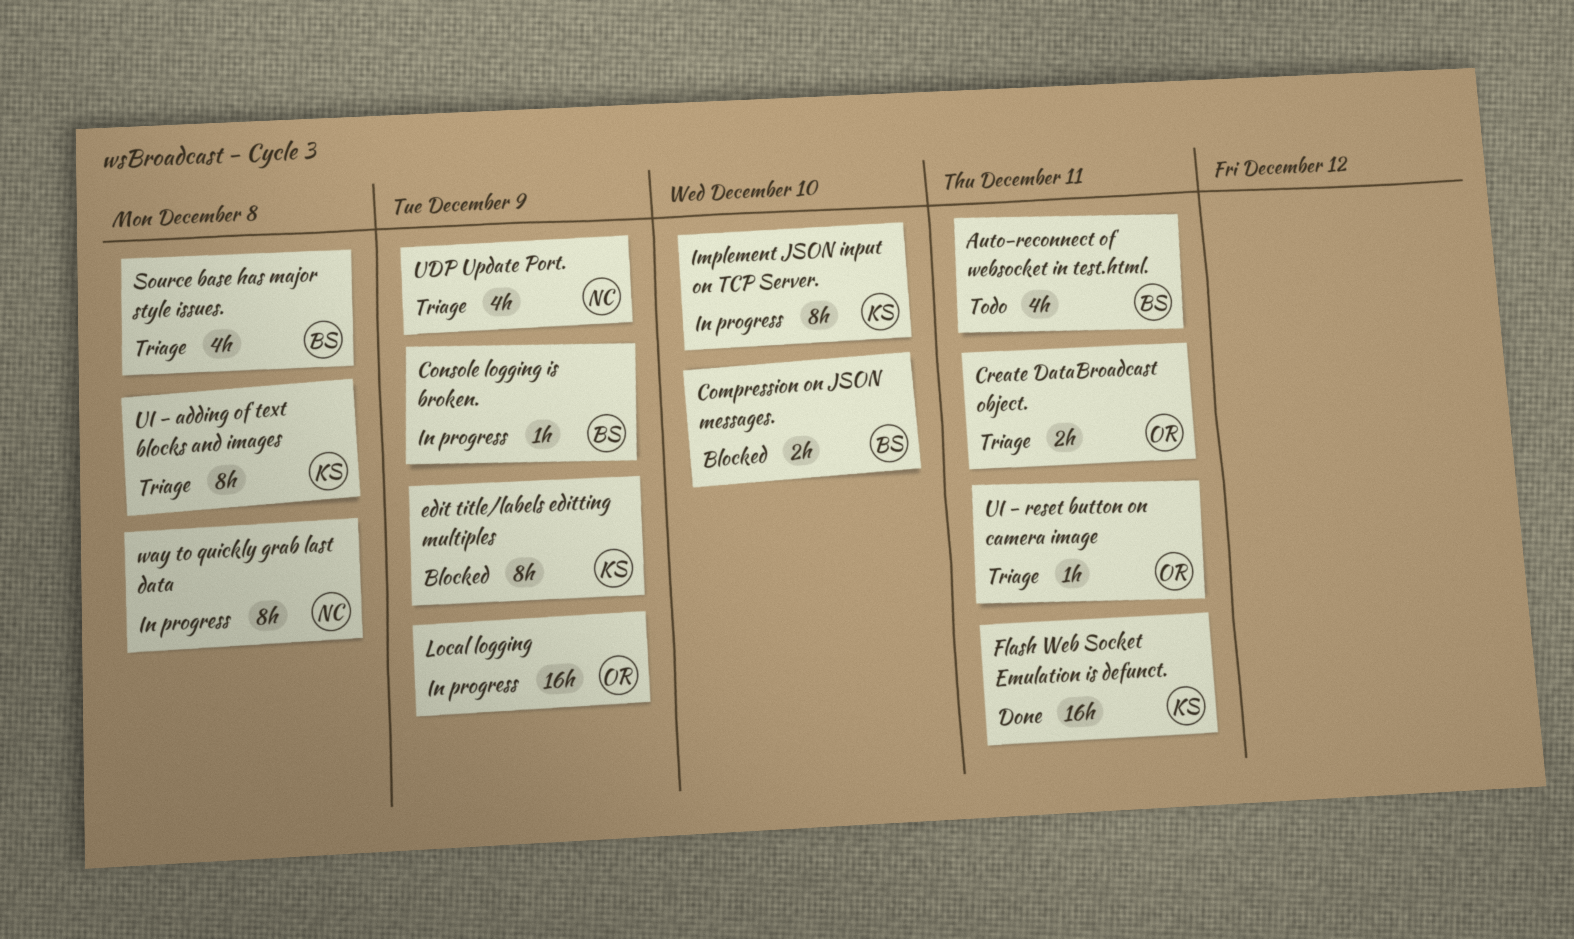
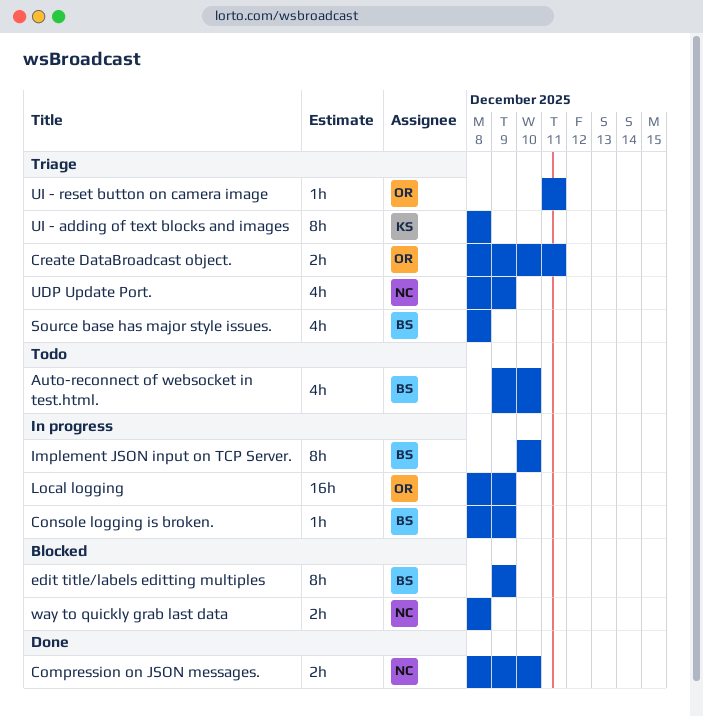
Auto-reconnect of websocket in test.html., due: Dec 11 -> Dec 10
Compression on JSON messages., status: Blocked -> Done
Compression on JSON messages., owner: BS -> NC
edit title/labels editting multiples, owner: KS -> BS
Flash Web Socket Emulation is defunct.: present -> none
Implement JSON input on TCP Server., owner: KS -> BS
way to quickly grab last data, status: In progress -> Blocked
way to quickly grab last data, estimate: 8h -> 2h

